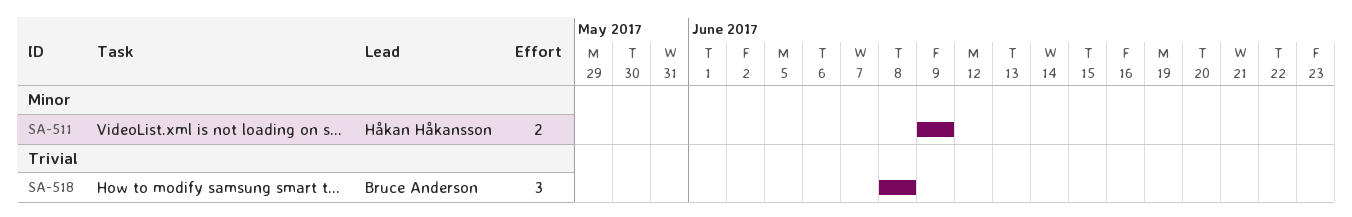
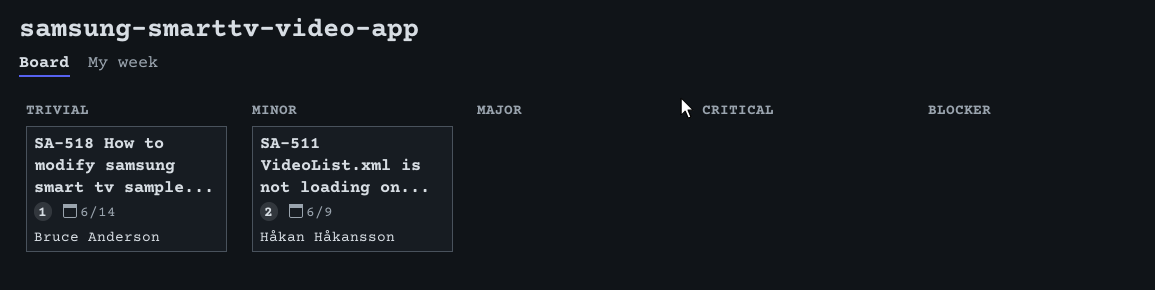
SA-518, estimate: 3 -> 1
SA-518, due: Jun 8 -> Jun 14

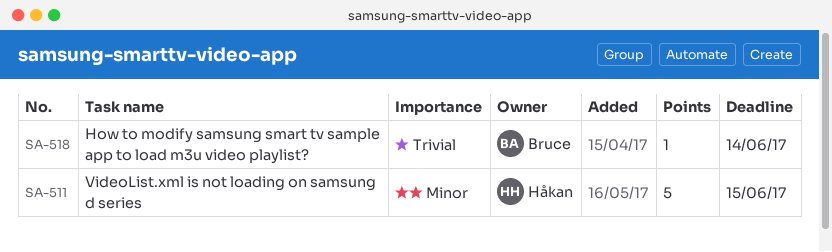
SA-511, estimate: 2 -> 5
SA-511, due: Jun 9 -> Jun 15

